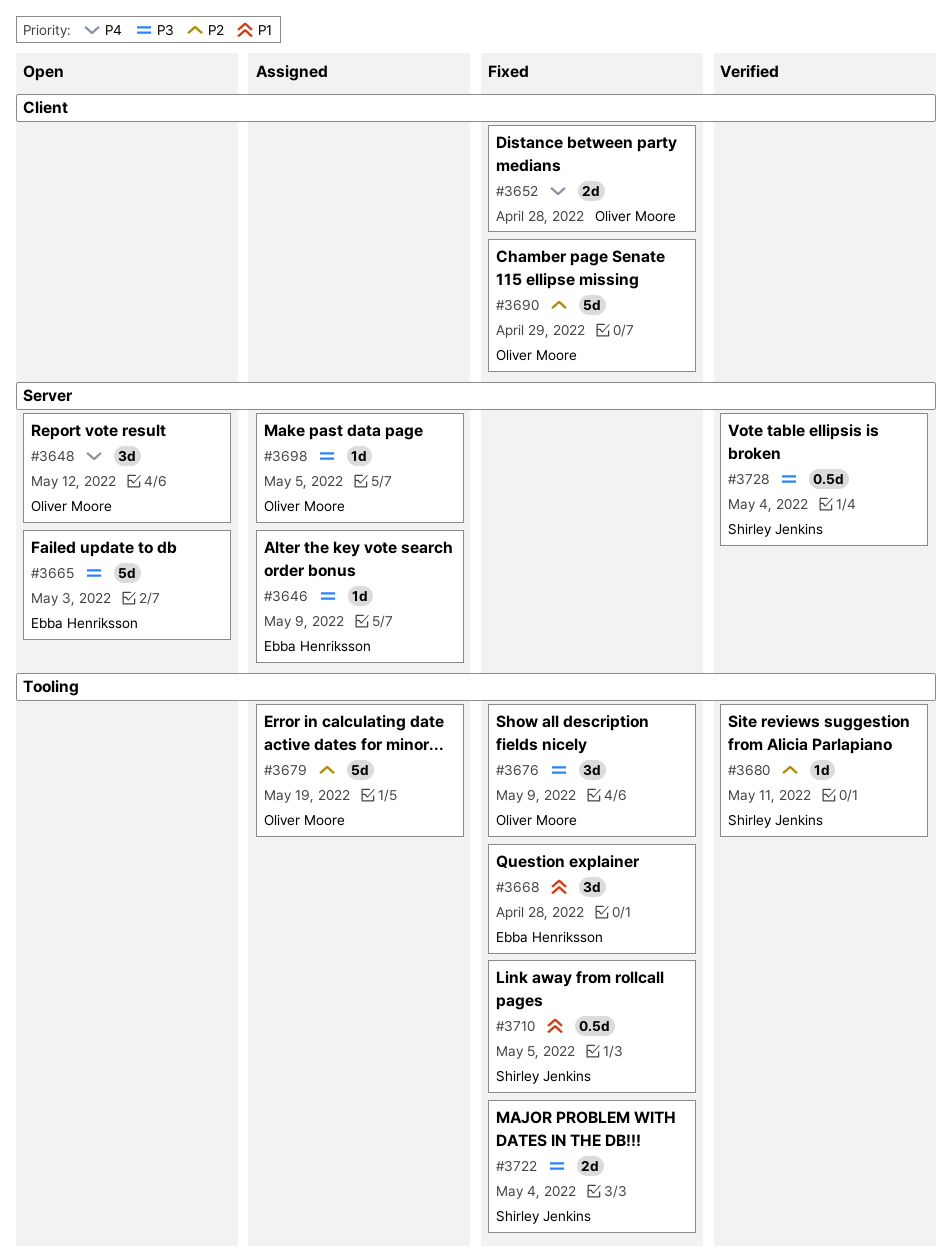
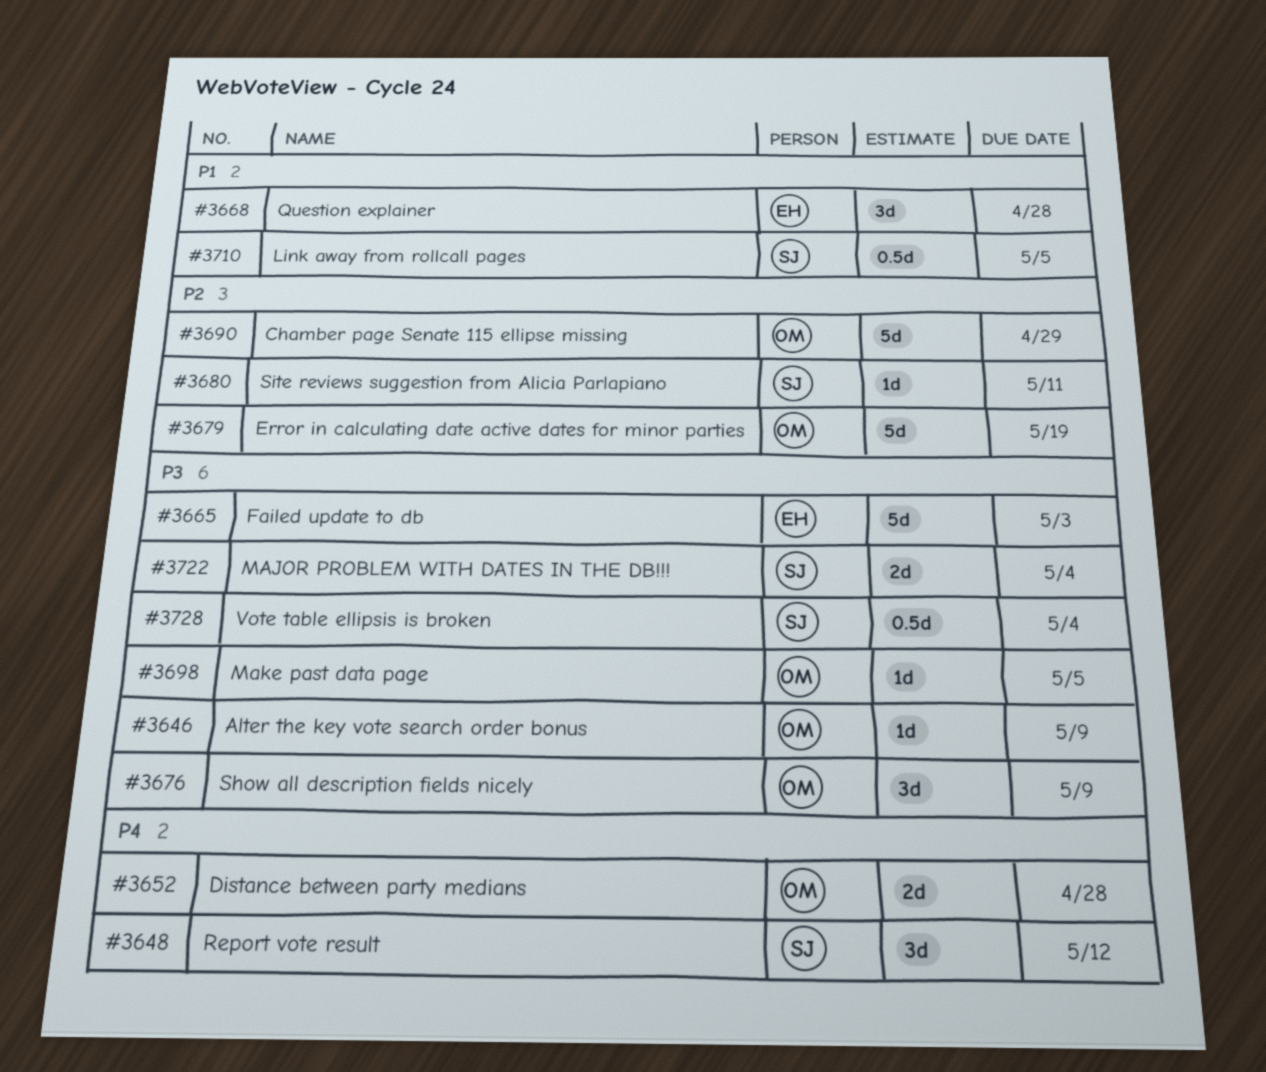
#3646, owner: Ebba Henriksson -> Oliver Moore
#3648, owner: Oliver Moore -> Shirley Jenkins

